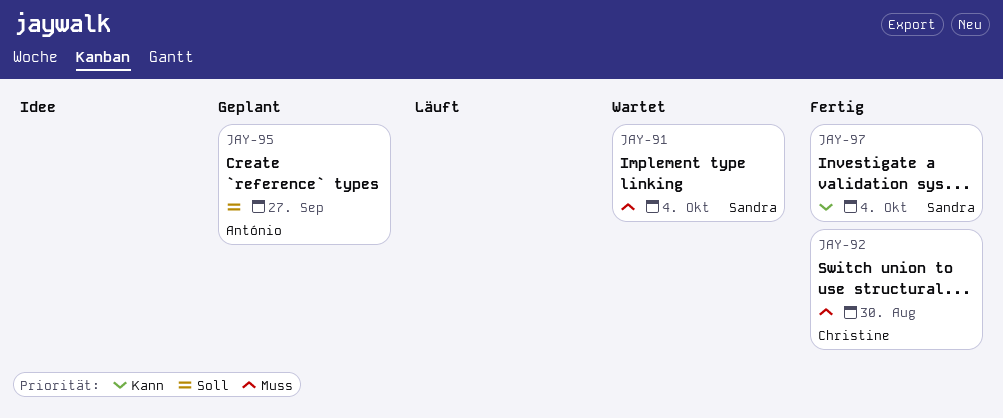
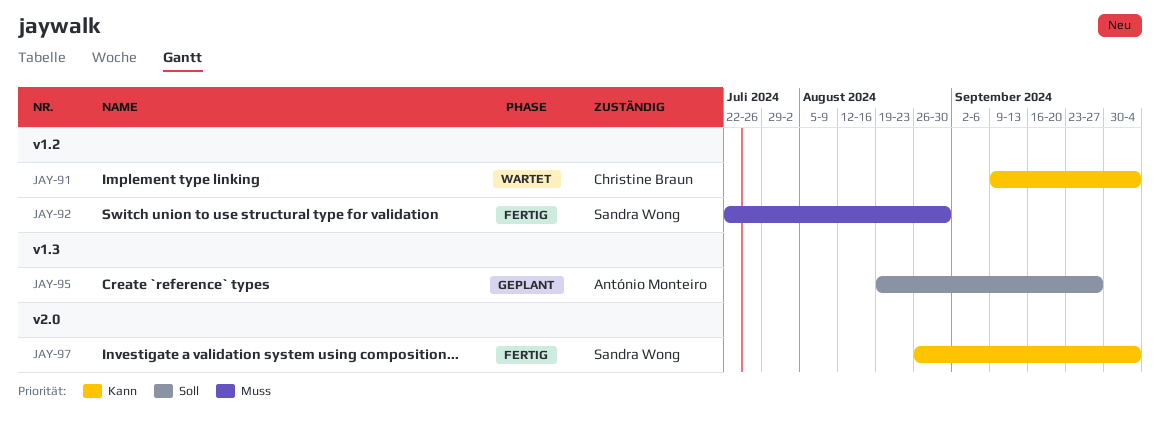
JAY-91, owner: Sandra Wong -> Christine Braun
JAY-91, priority: Muss -> Kann
JAY-92, owner: Christine Braun -> Sandra Wong

